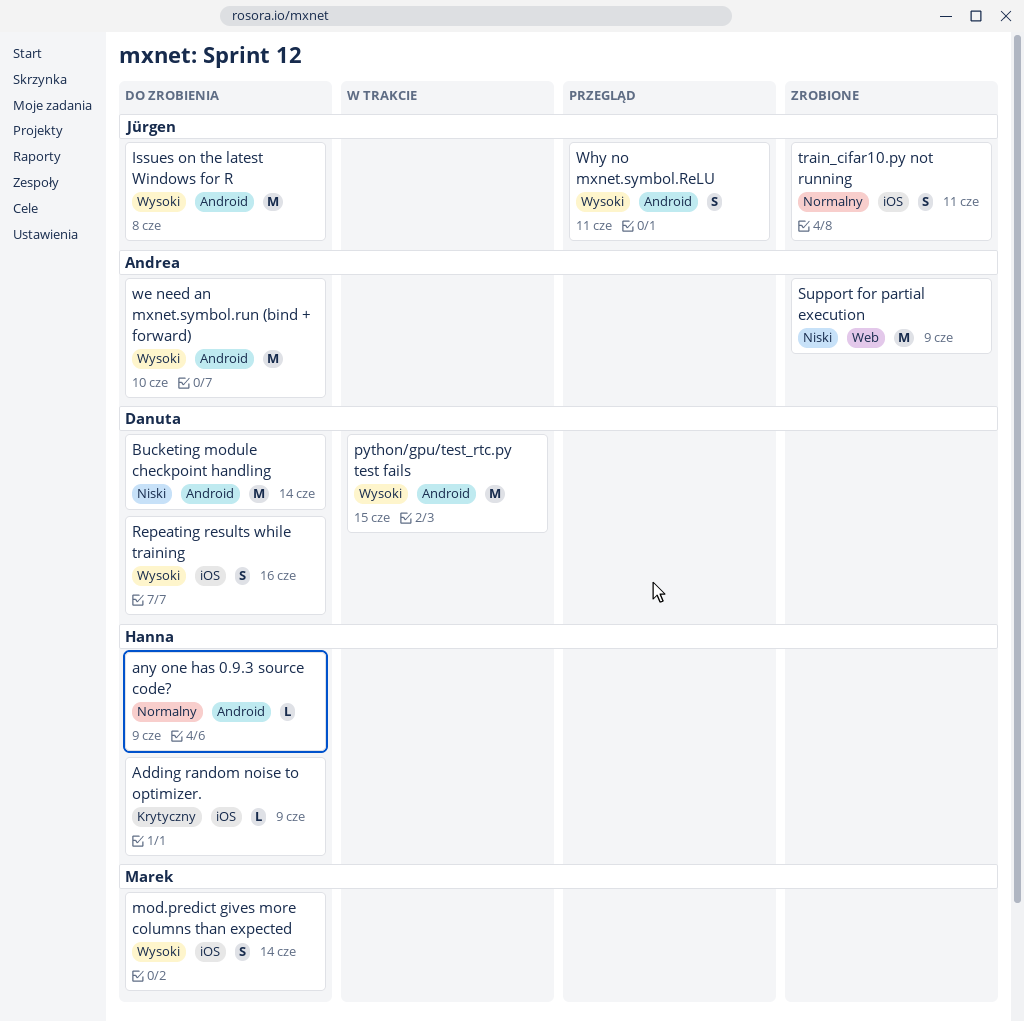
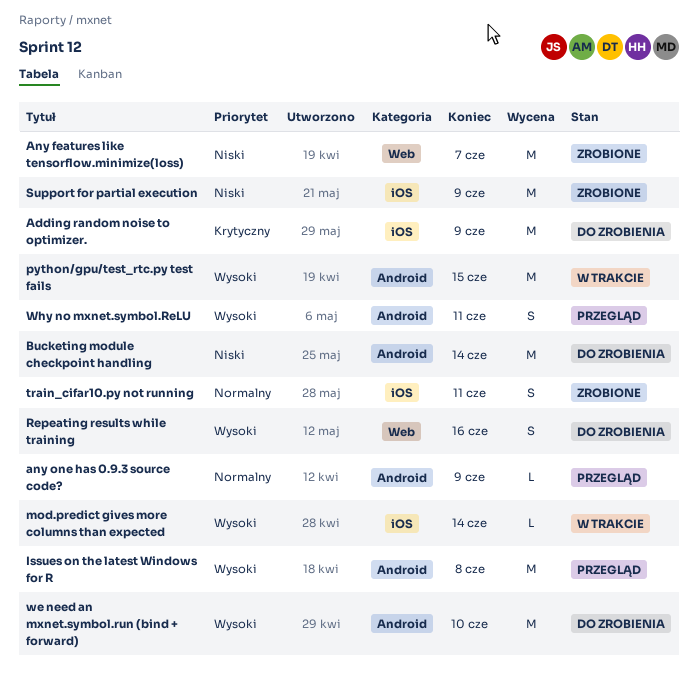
Adding random noise to optimizer., estimate: L -> M
Any features like tensorflow.minimize(loss): none -> present
any one has 0.9.3 source code?, status: Do zrobienia -> Przegląd
Issues on the latest Windows for R, status: Do zrobienia -> Przegląd
mod.predict gives more columns than expected, status: Do zrobienia -> W trakcie
mod.predict gives more columns than expected, estimate: S -> L
Repeating results while training, label: iOS -> Web
Support for partial execution, label: Web -> iOS

